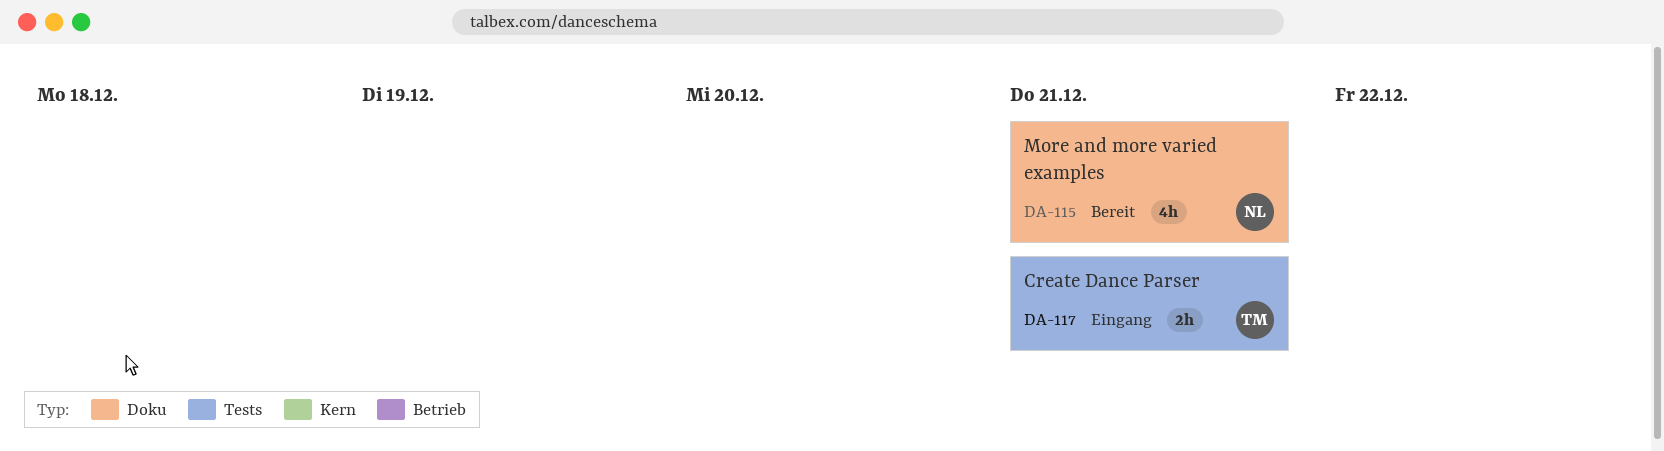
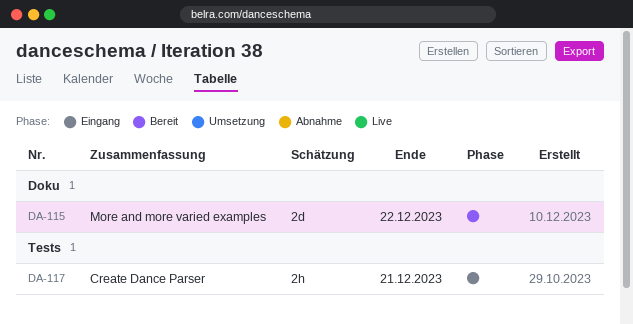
DA-115, estimate: 4h -> 2d
DA-115, due: Dec 21 -> Dec 22

